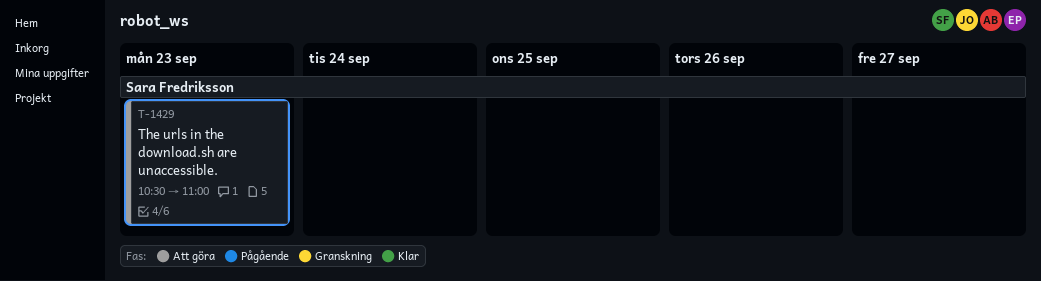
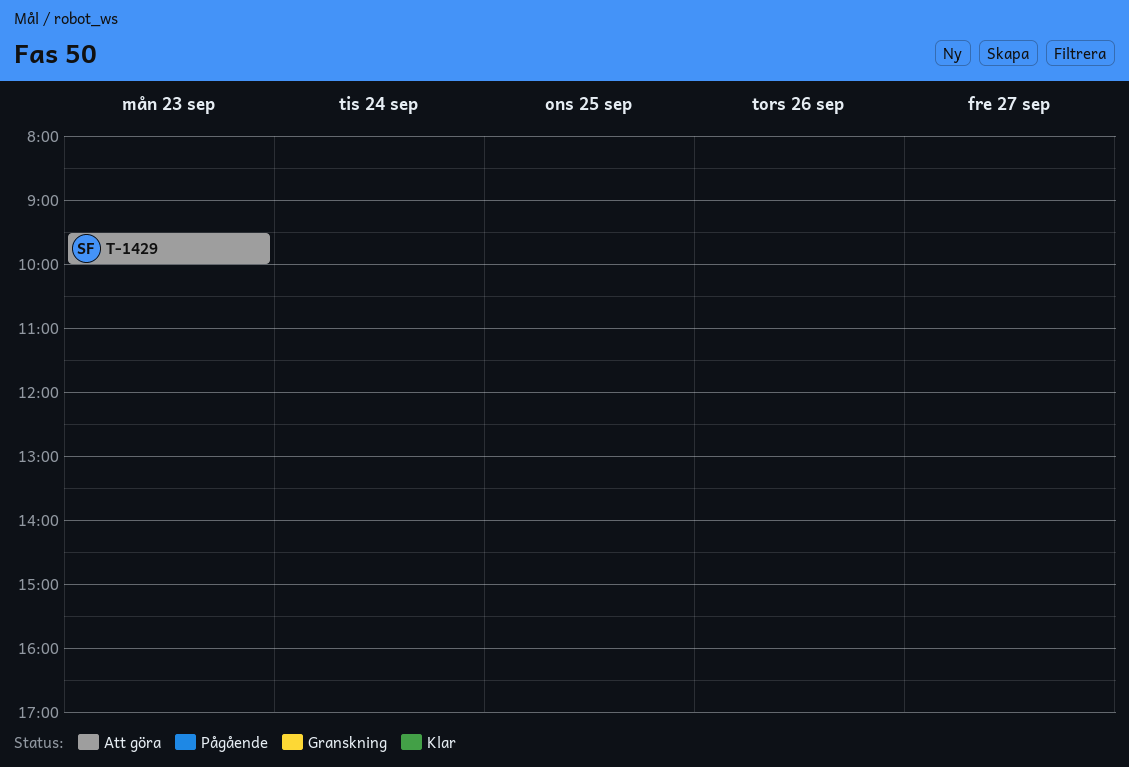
T-1429, begins: 10:30 -> 09:30
T-1429, ends: 11:00 -> 10:00

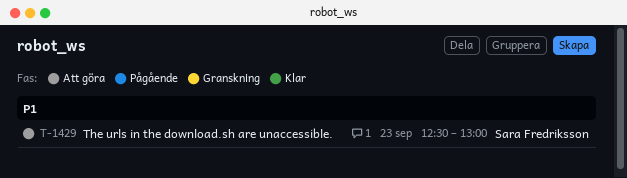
T-1429, begins: 09:30 -> 12:30
T-1429, ends: 10:00 -> 13:00

